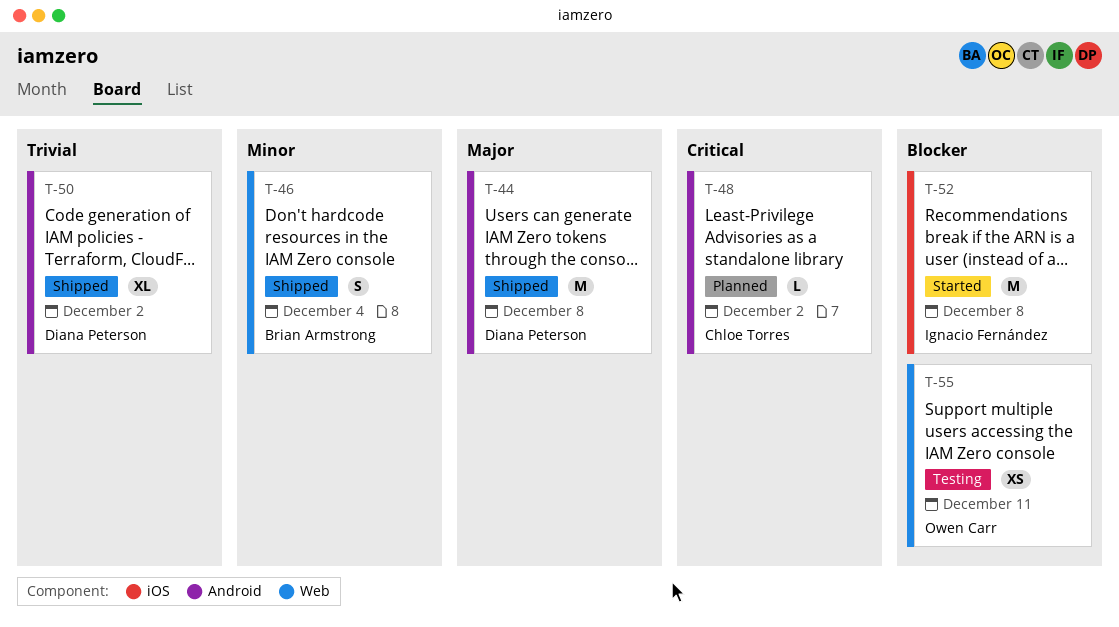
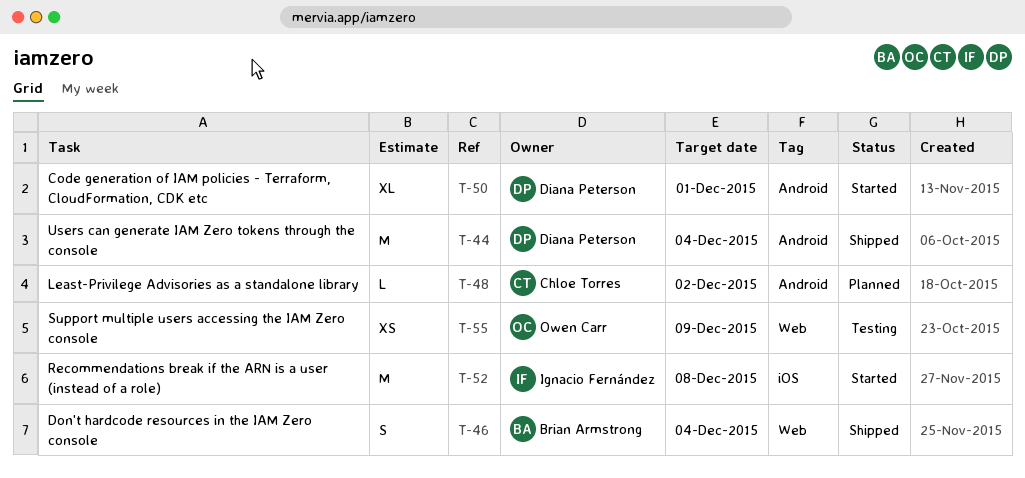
T-44, due: Dec 8 -> Dec 4
T-50, status: Shipped -> Started
T-50, due: Dec 2 -> Dec 1
T-55, due: Dec 11 -> Dec 9

